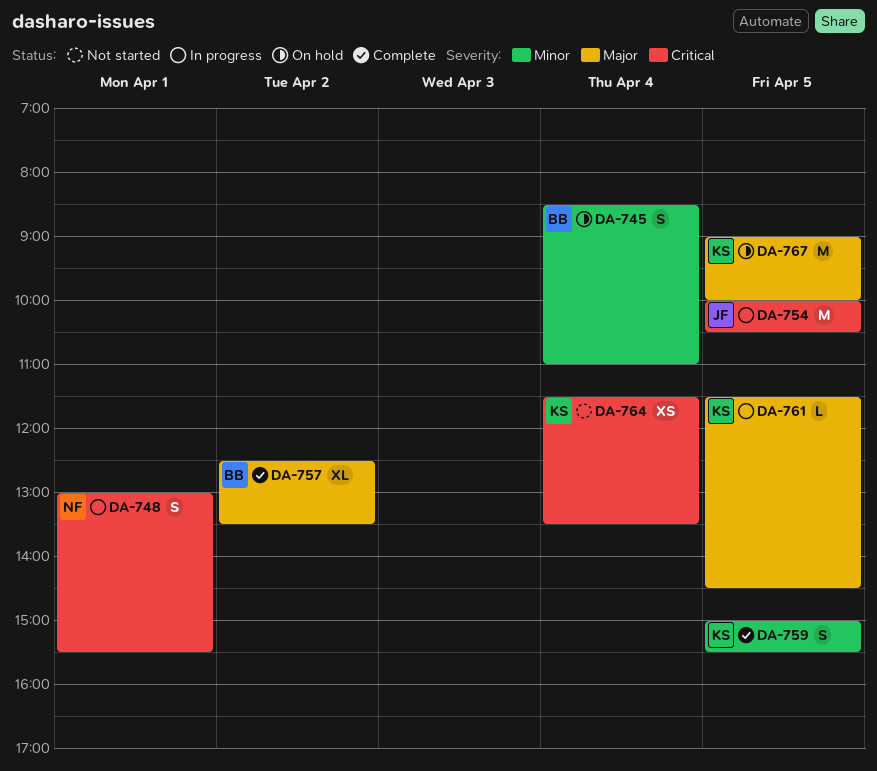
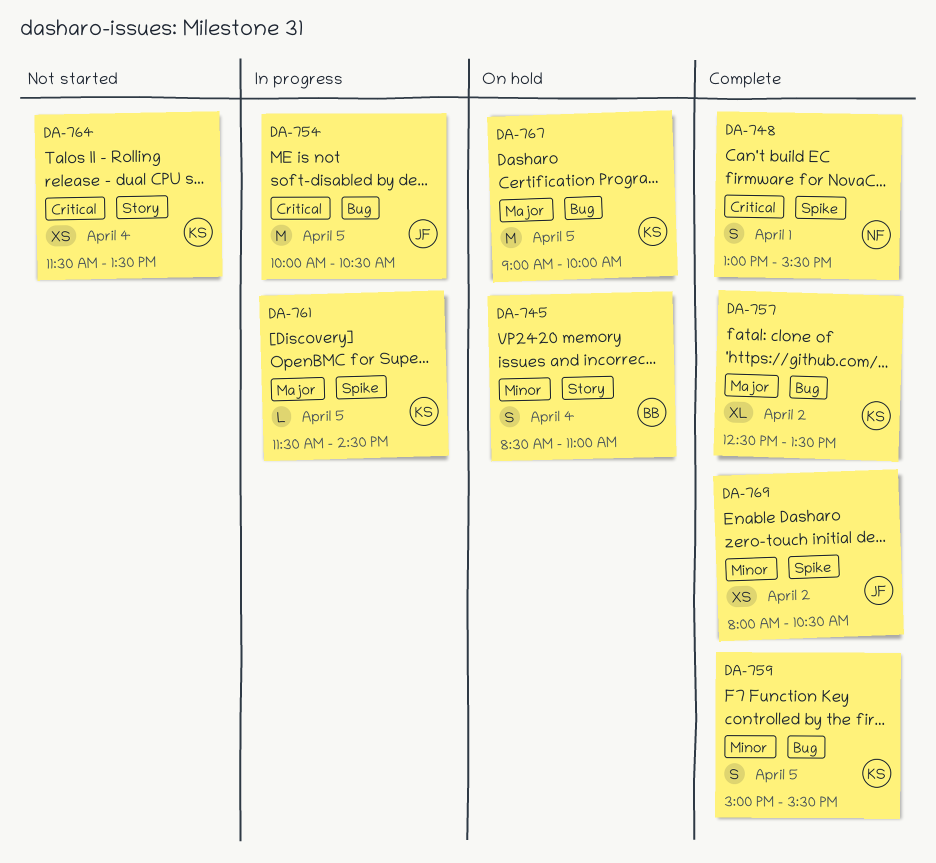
DA-748, status: In progress -> Complete
DA-757, owner: BB -> KS
DA-769: none -> present

